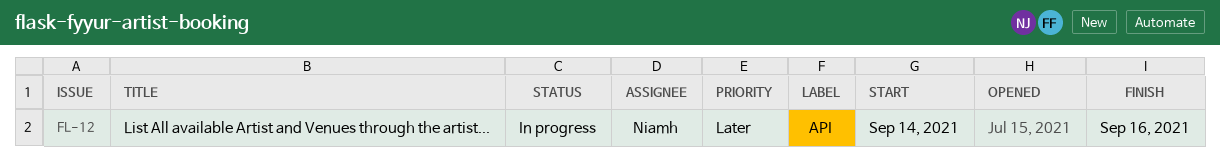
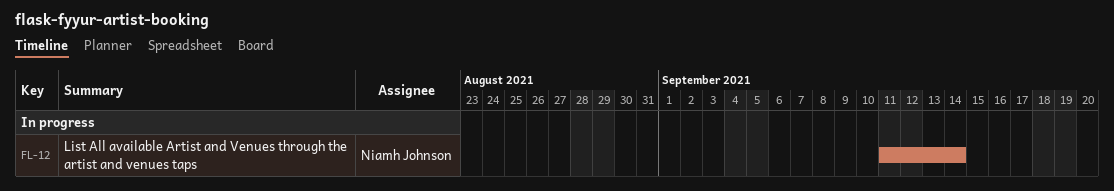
FL-12, start: Sep 14 -> Sep 11
FL-12, due: Sep 16 -> Sep 14

